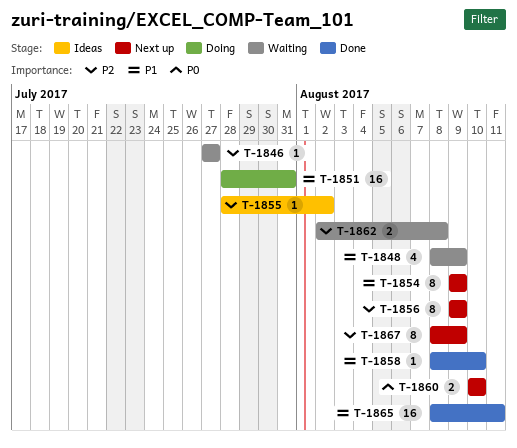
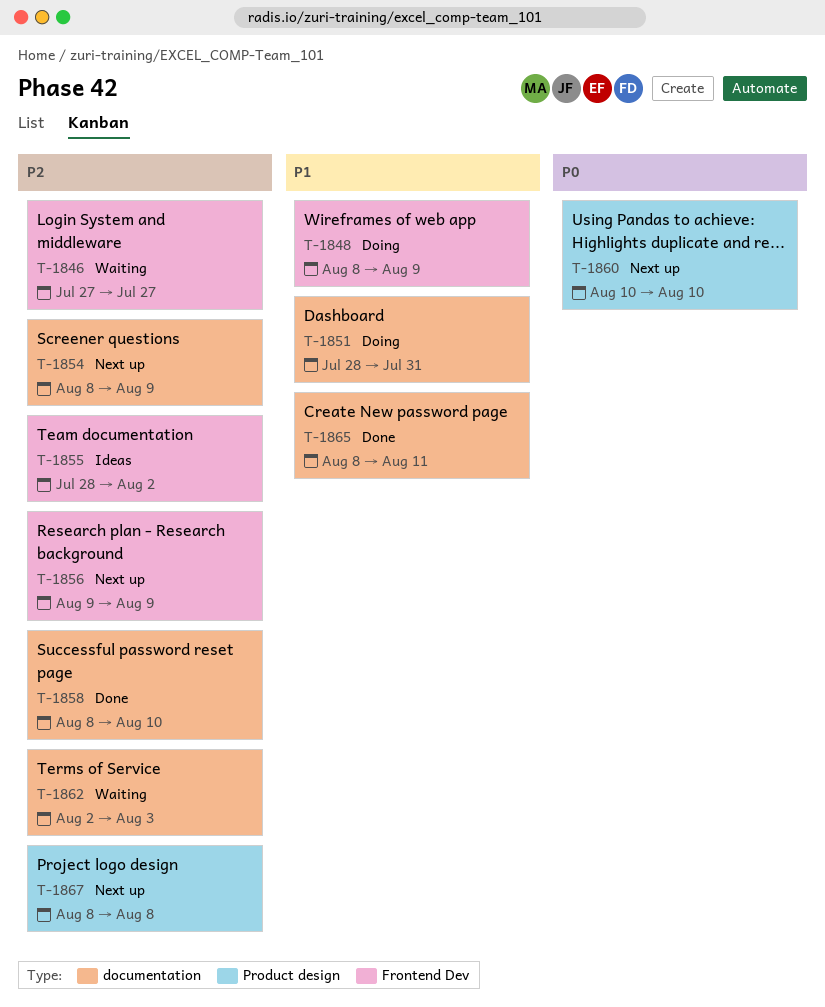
T-1848, status: Waiting -> Doing
T-1854, priority: P1 -> P2
T-1854, start: Aug 9 -> Aug 8
T-1858, priority: P1 -> P2
T-1862, due: Aug 8 -> Aug 3
T-1867, due: Aug 9 -> Aug 8

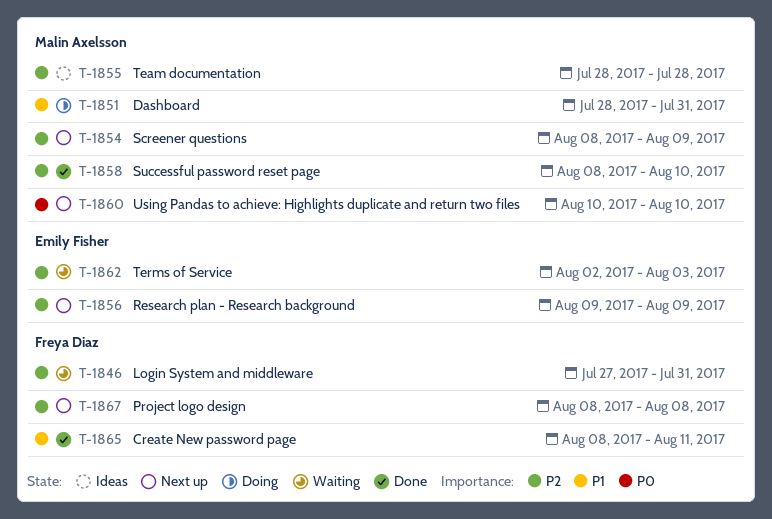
T-1846, due: Jul 27 -> Jul 31
T-1848: present -> none
T-1855, due: Aug 2 -> Jul 28

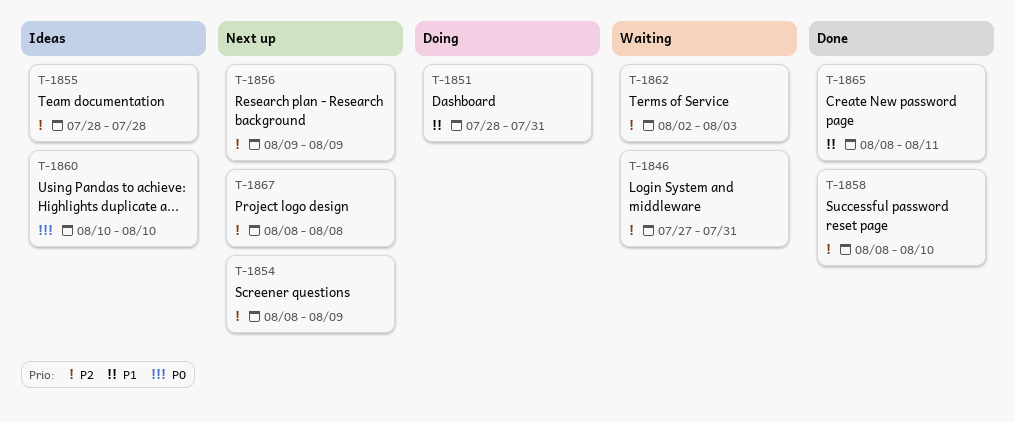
T-1860, status: Next up -> Ideas

